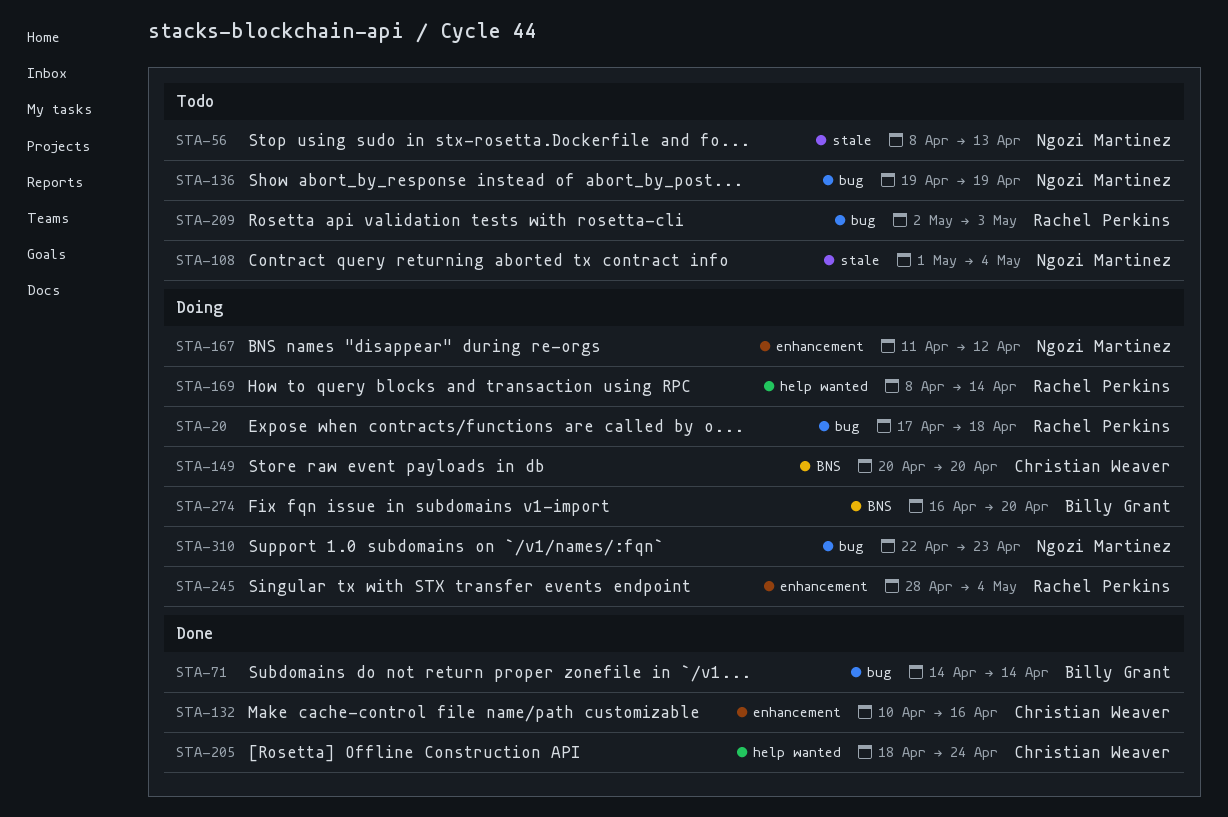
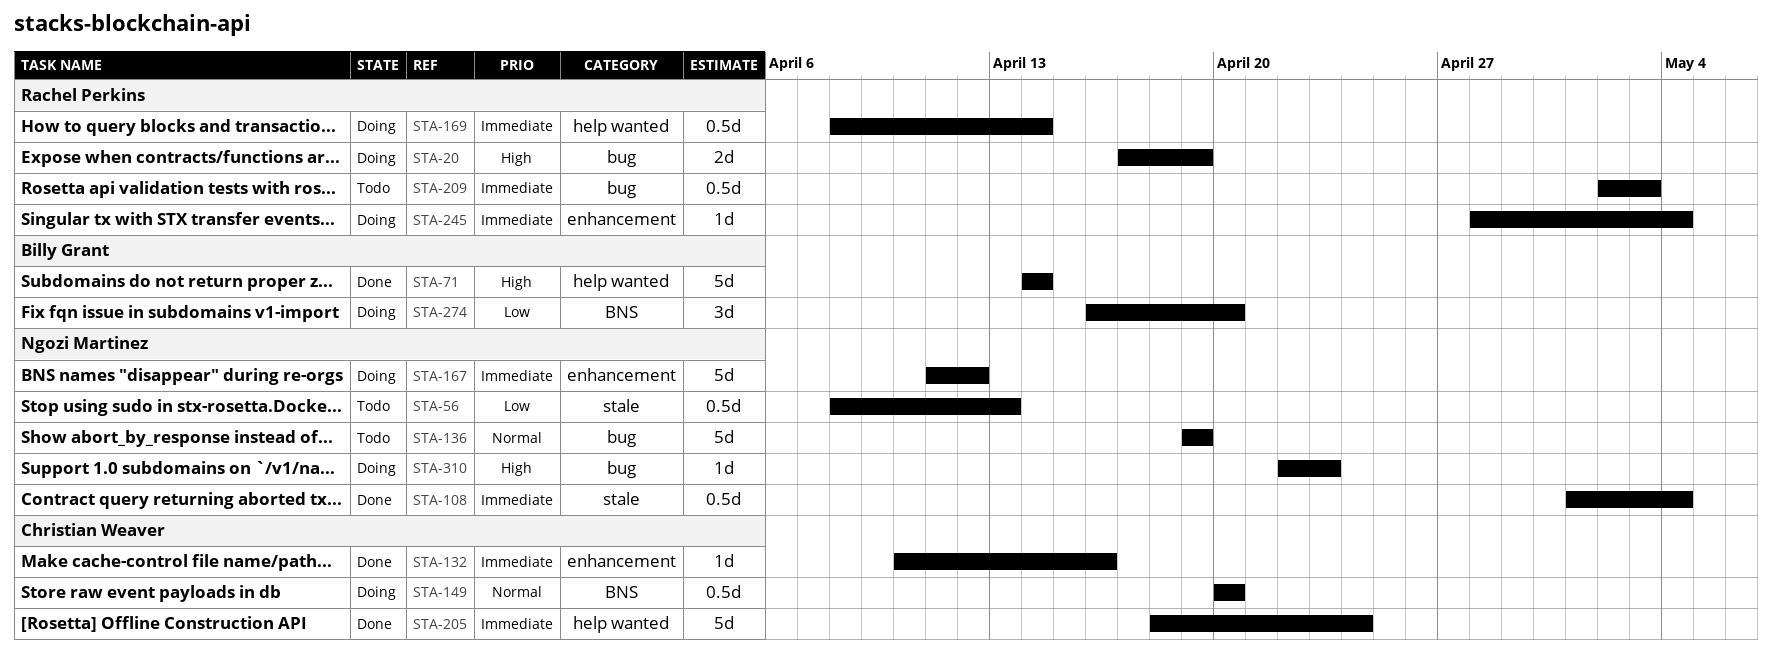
STA-20, due: Apr 18 -> Apr 19
STA-71, label: bug -> help wanted
STA-108, status: Todo -> Done

